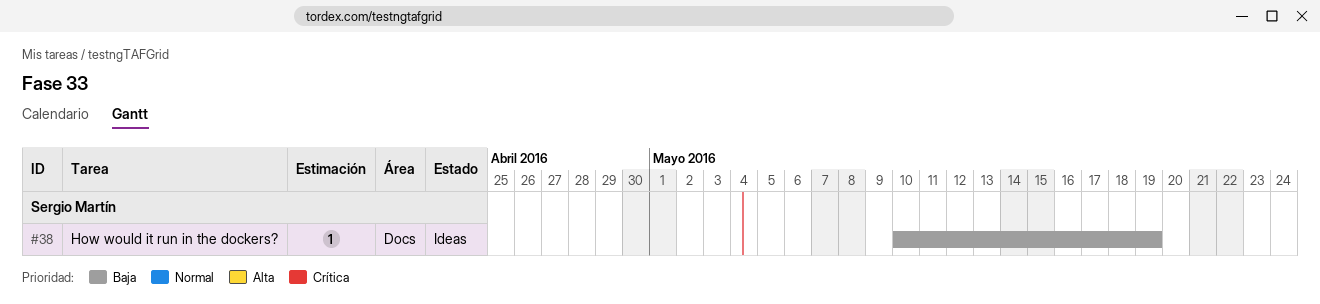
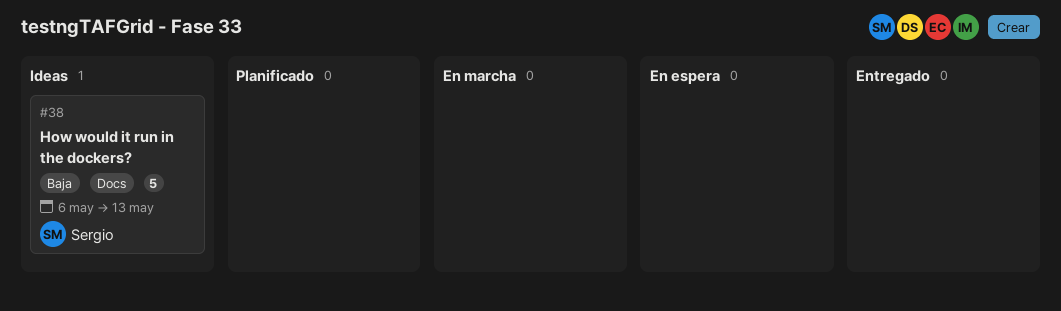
#38, estimate: 1 -> 5
#38, start: May 10 -> May 6
#38, due: May 19 -> May 13

